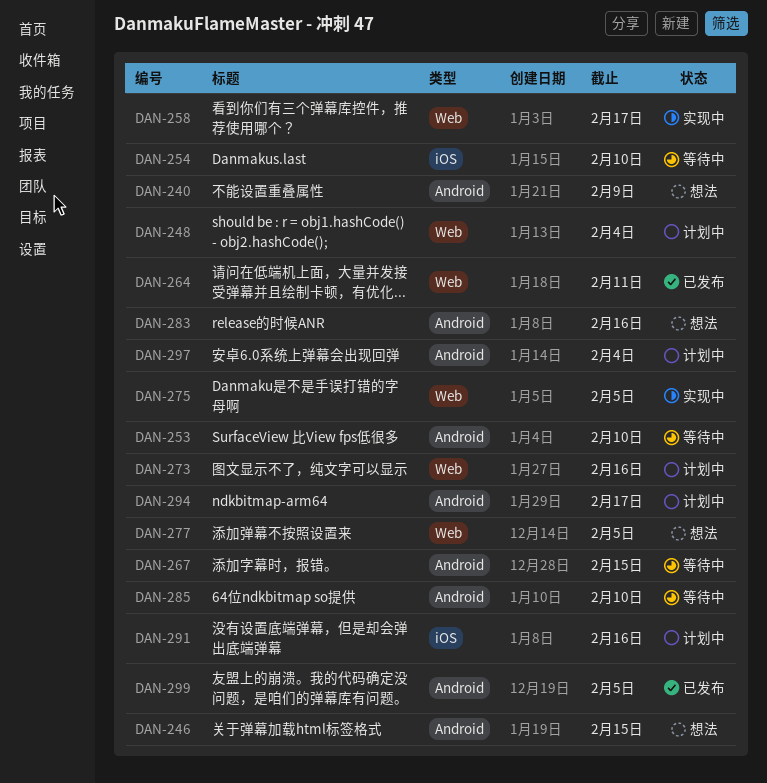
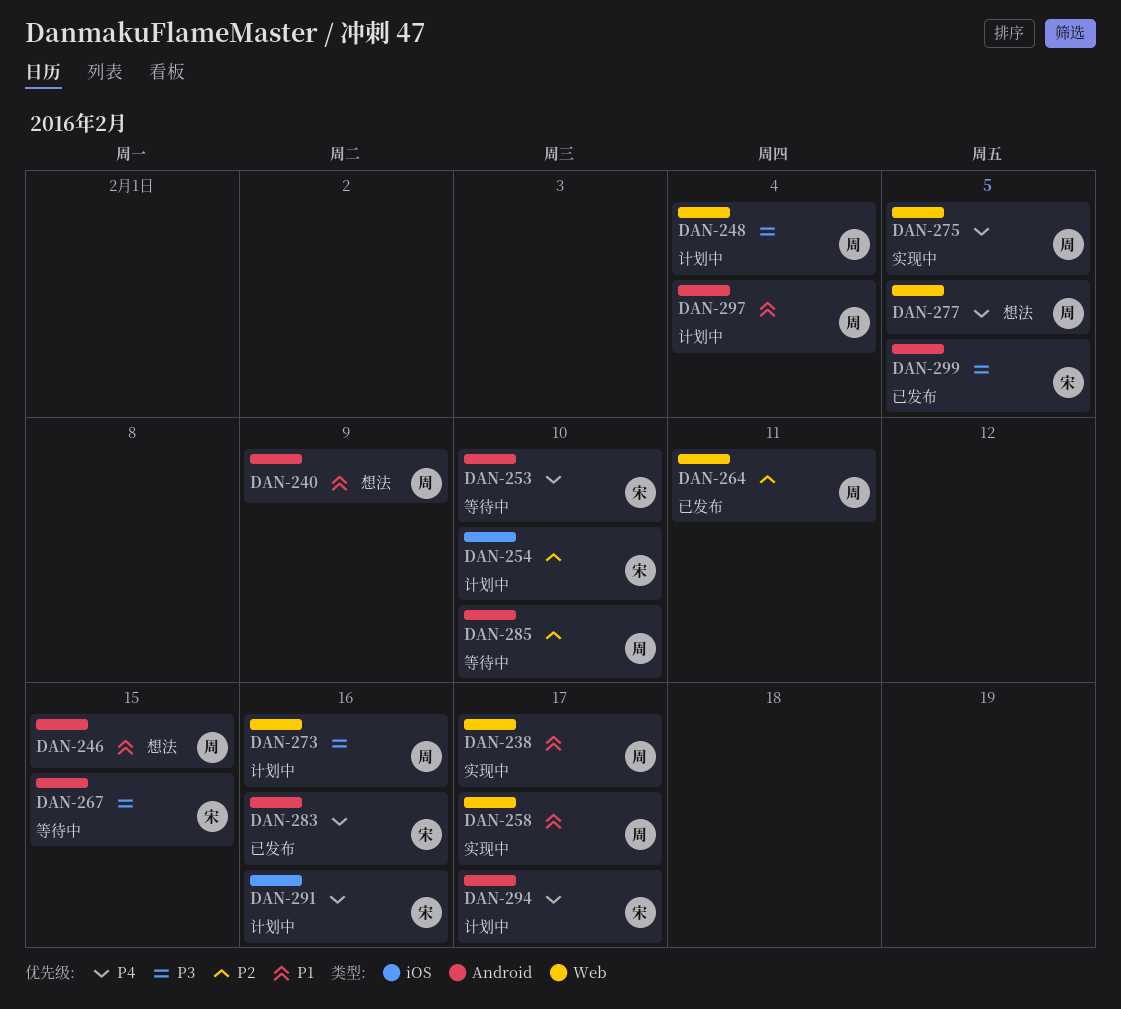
DAN-238: none -> present
DAN-254, status: 等待中 -> 计划中
DAN-283, status: 想法 -> 已发布

